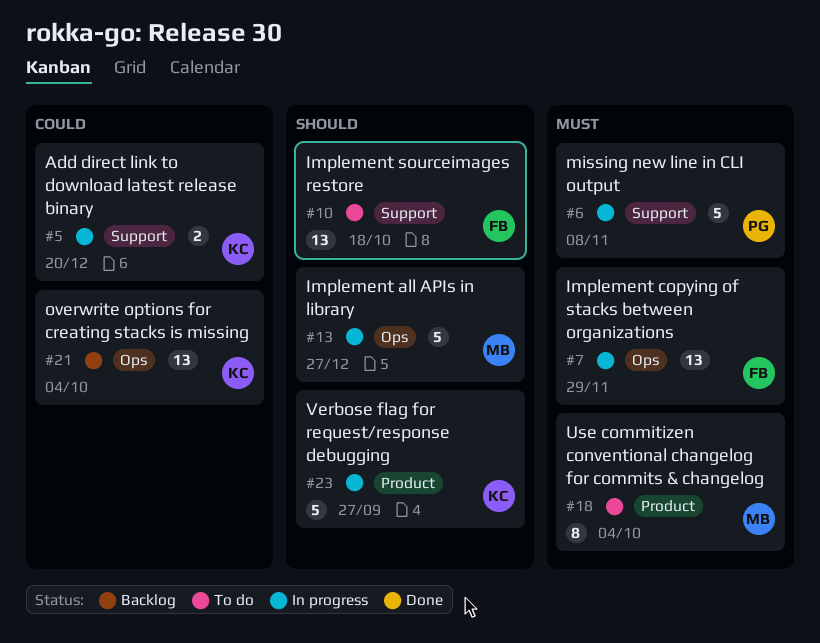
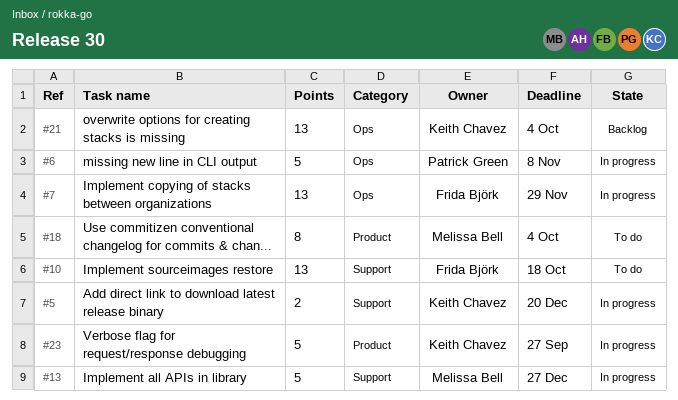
#6, label: Support -> Ops
#13, label: Ops -> Support

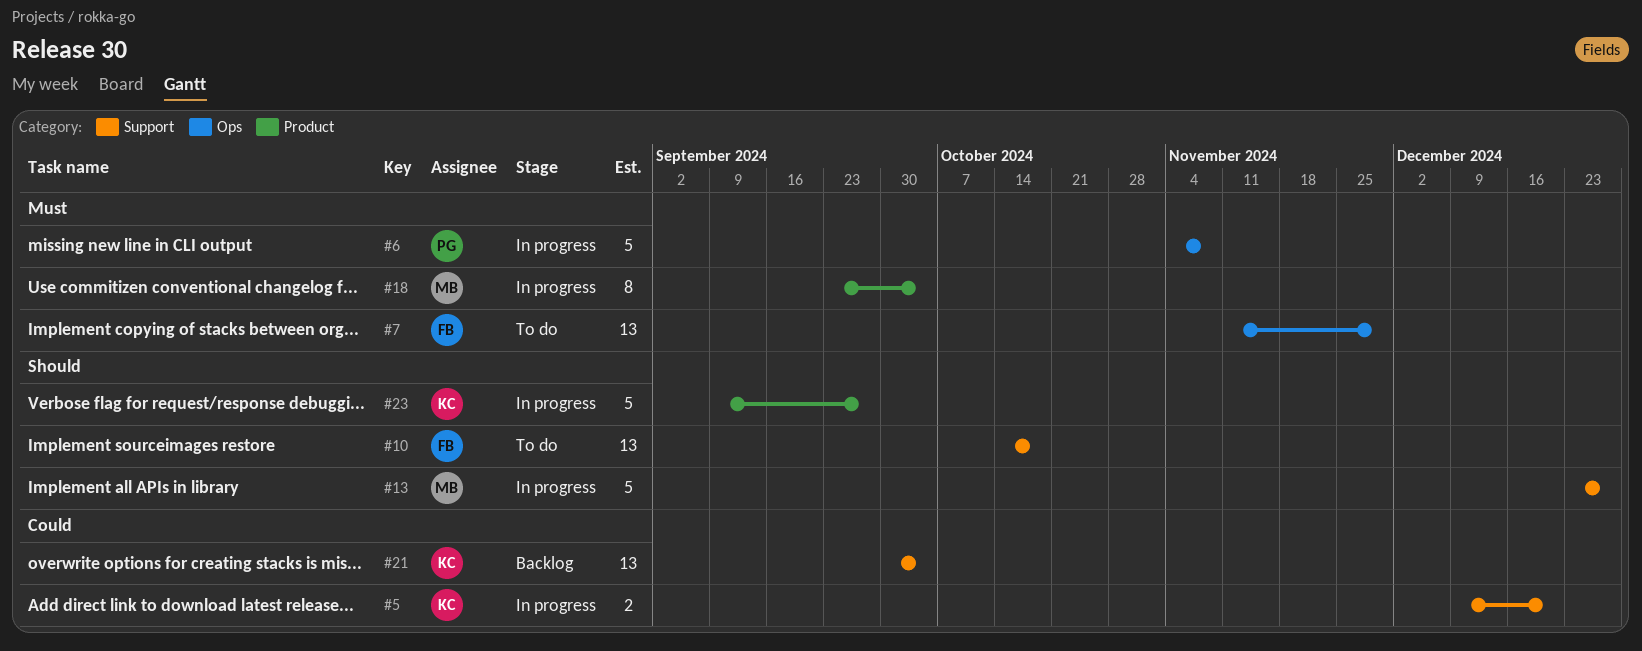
#7, status: In progress -> To do
#18, status: To do -> In progress
#21, label: Ops -> Support

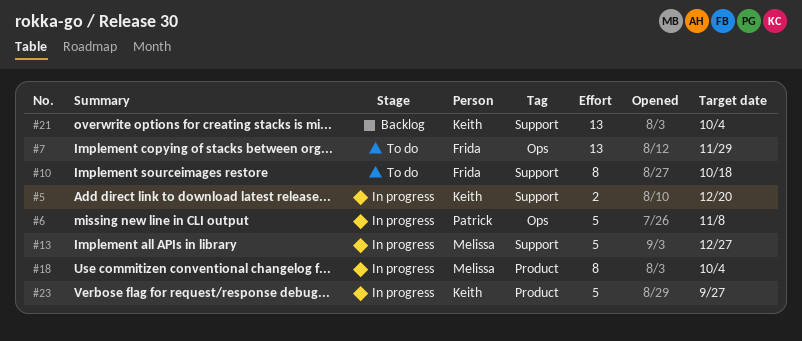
#10, estimate: 13 -> 8

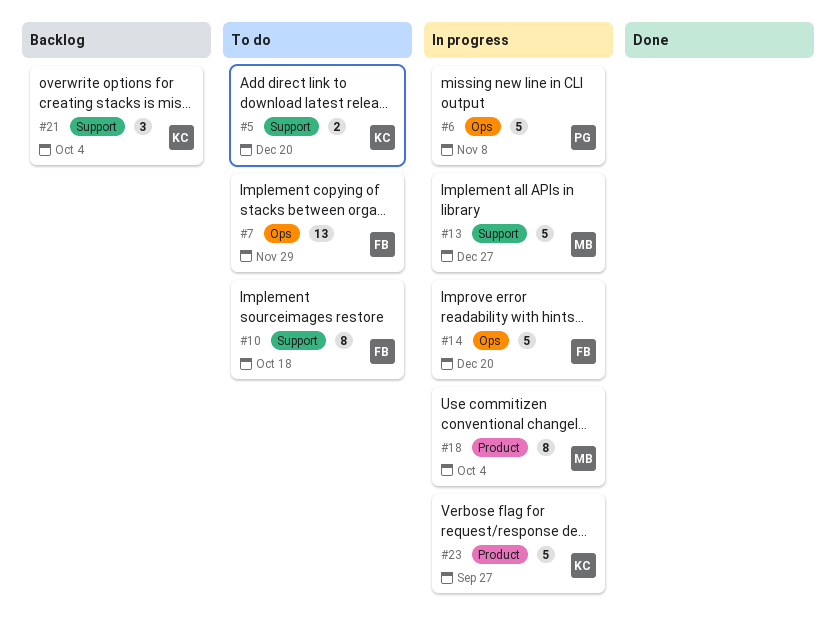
#5, status: In progress -> To do
#14: none -> present
#21, estimate: 13 -> 3

